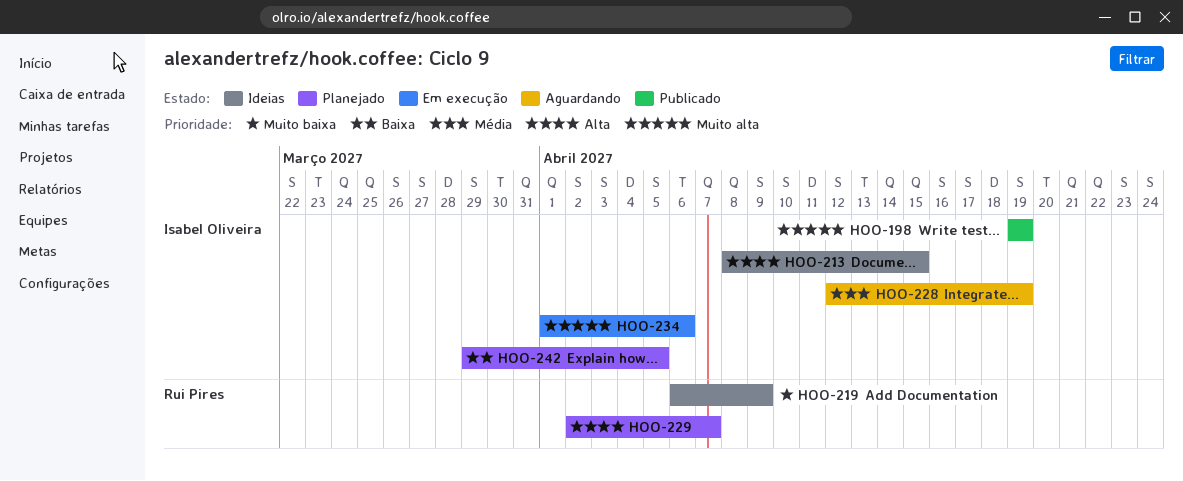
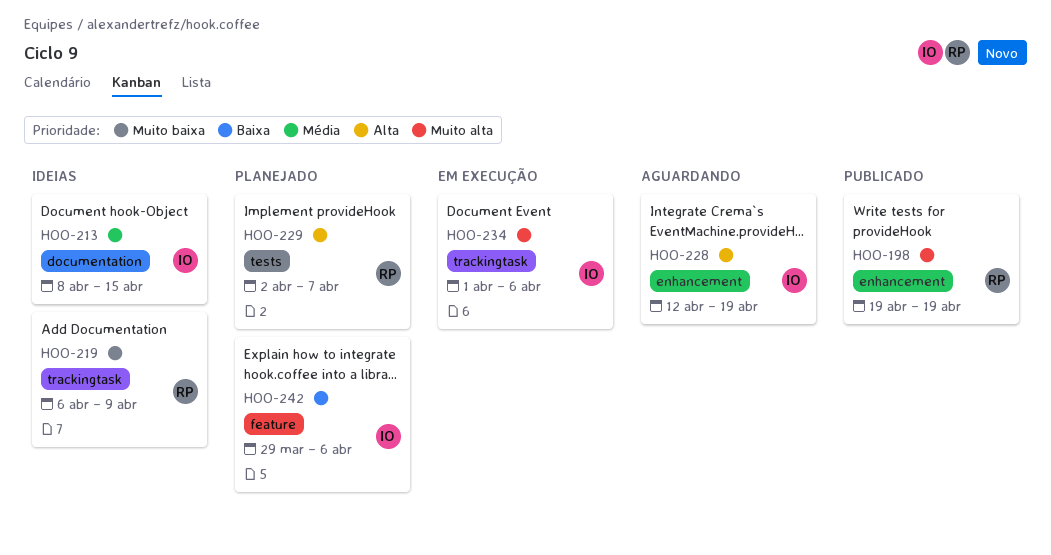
HOO-198, owner: Isabel Oliveira -> Rui Pires
HOO-213, priority: Alta -> Média
HOO-228, priority: Média -> Alta
HOO-242, due: Apr 5 -> Apr 6

